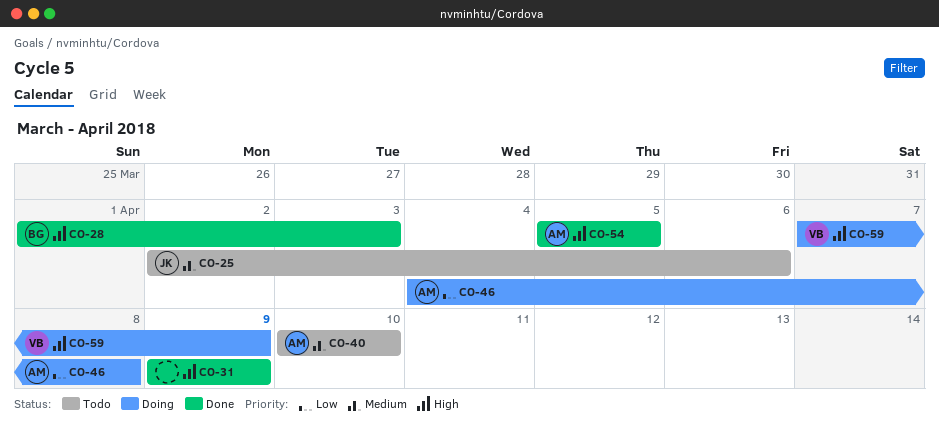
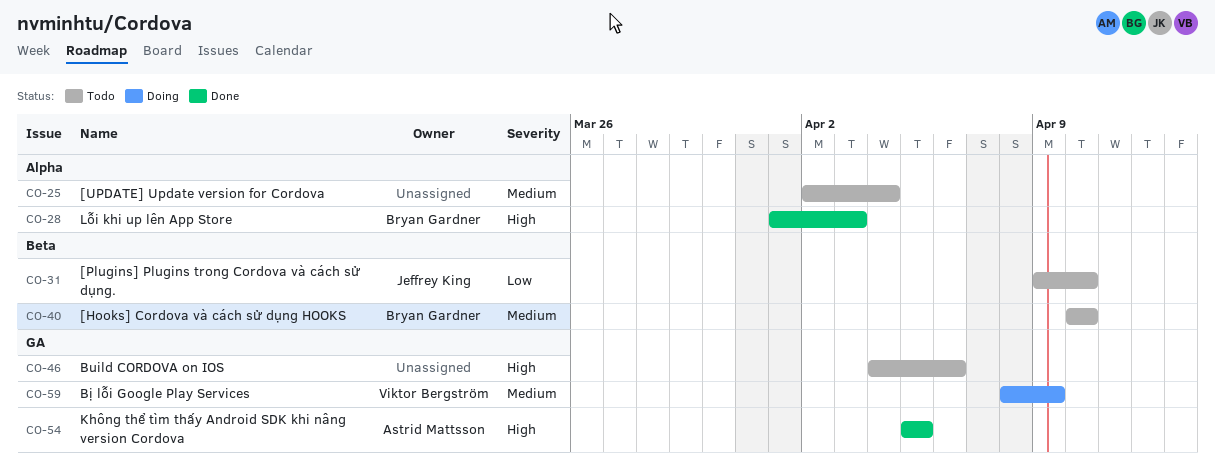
CO-25, owner: Jeffrey King -> none
CO-25, due: Apr 6 -> Apr 4
CO-31, status: Done -> Todo
CO-31, owner: none -> Jeffrey King
CO-31, priority: High -> Low
CO-31, due: Apr 9 -> Apr 10
CO-40, owner: Astrid Mattsson -> Bryan Gardner
CO-46, status: Doing -> Todo
CO-46, owner: Astrid Mattsson -> none
CO-46, priority: Low -> High
CO-46, due: Apr 8 -> Apr 6
CO-59, priority: High -> Medium
CO-59, start: Apr 7 -> Apr 8

